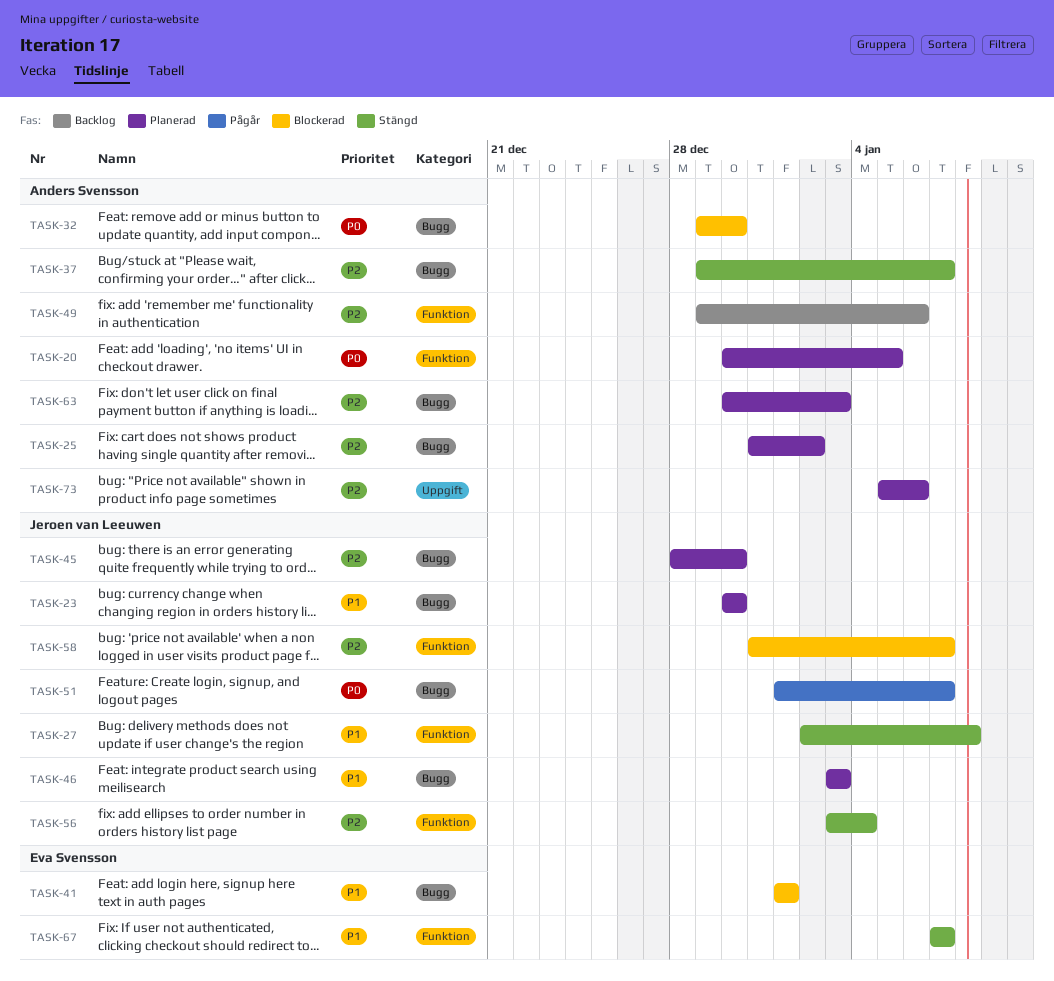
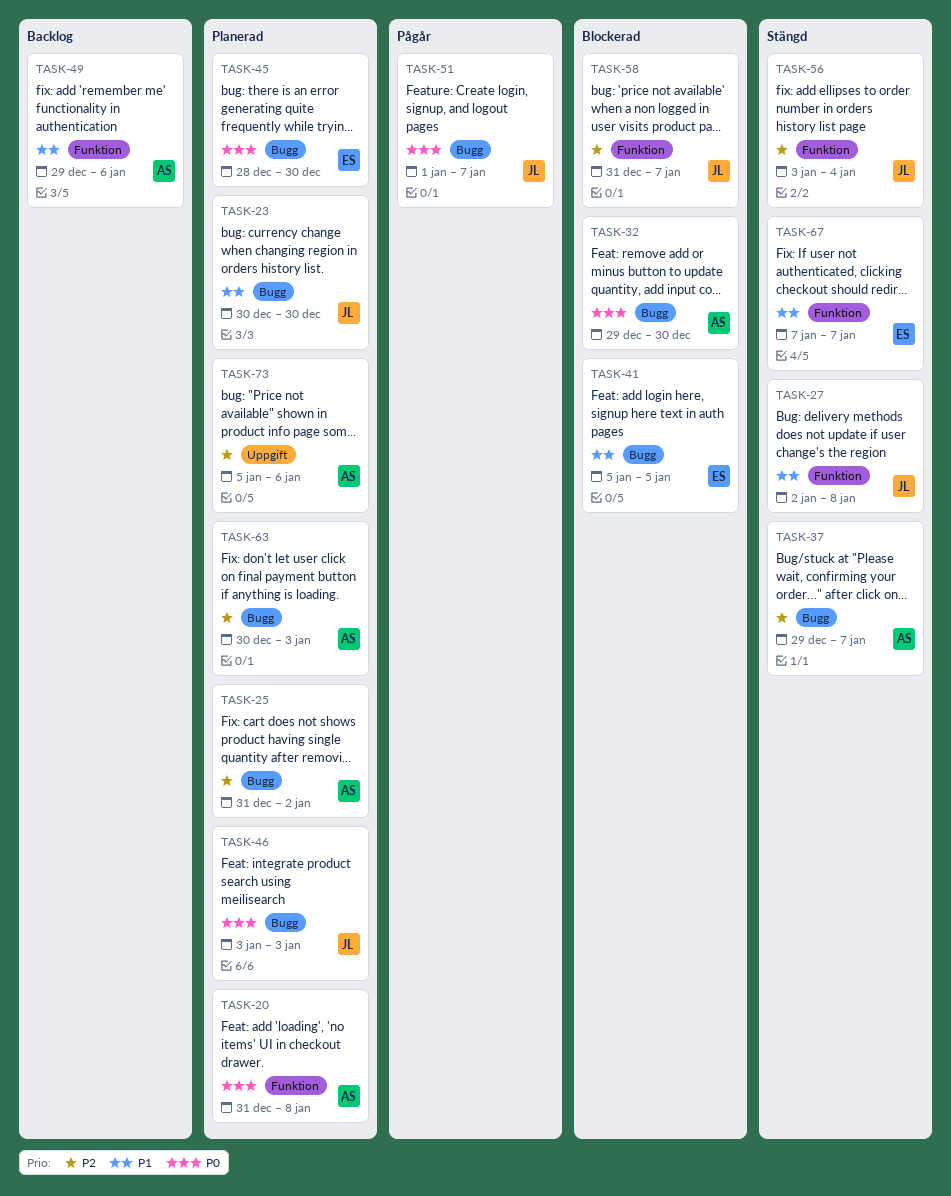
TASK-20, start: Dec 30 -> Dec 31
TASK-20, due: Jan 5 -> Jan 8
TASK-41, start: Jan 1 -> Jan 5
TASK-41, due: Jan 1 -> Jan 5
TASK-45, owner: Jeroen van Leeuwen -> Eva Svensson
TASK-45, priority: P2 -> P0
TASK-46, priority: P1 -> P0
TASK-49, priority: P2 -> P1

